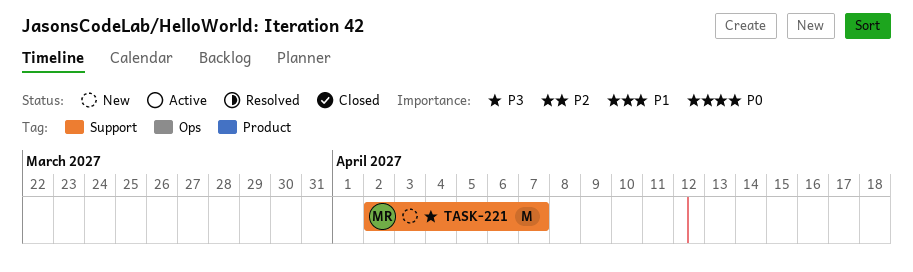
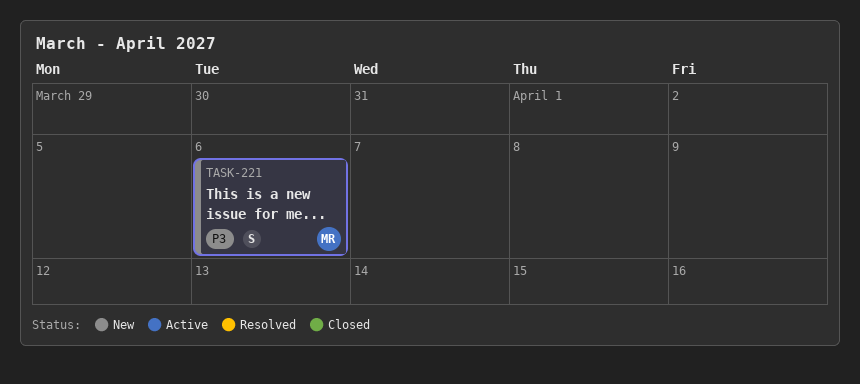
TASK-221, estimate: M -> S
TASK-221, due: Apr 7 -> Apr 6

